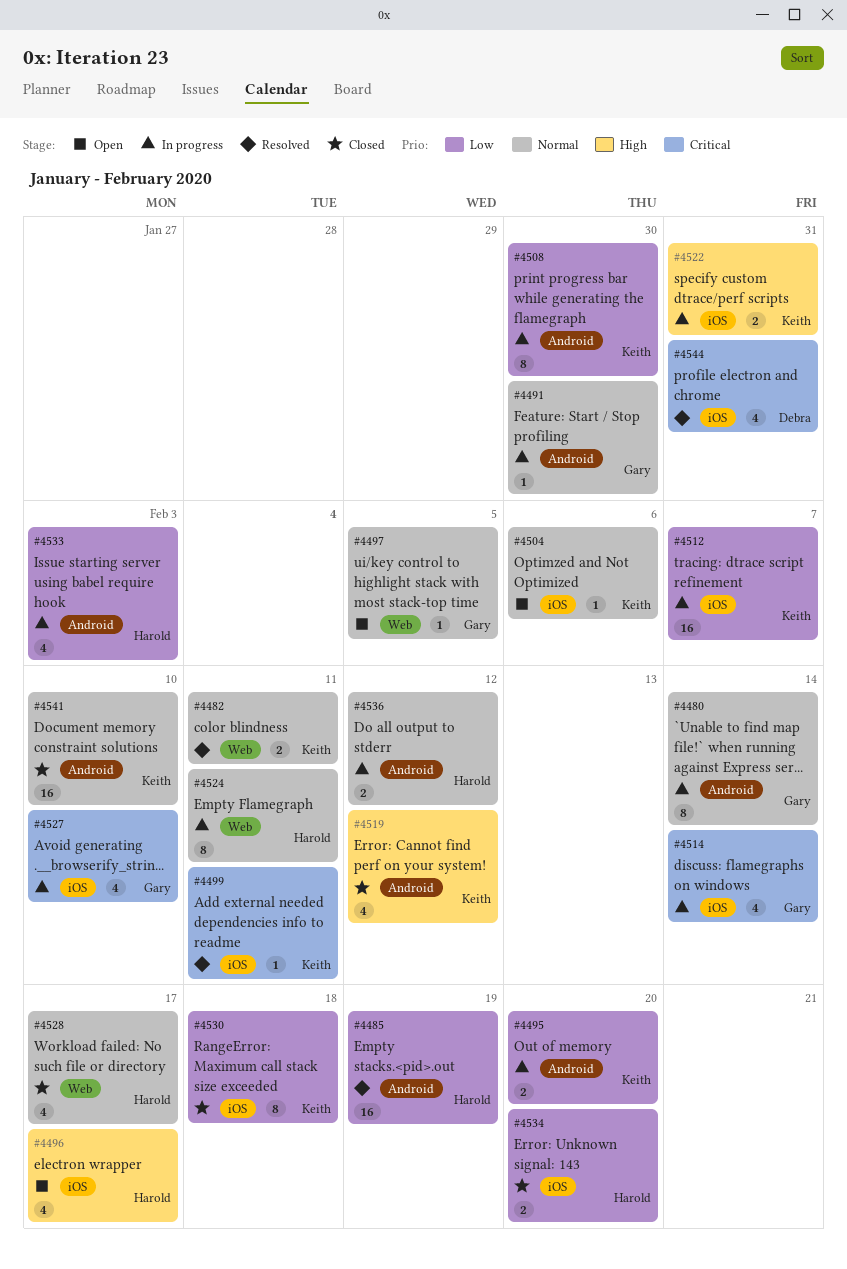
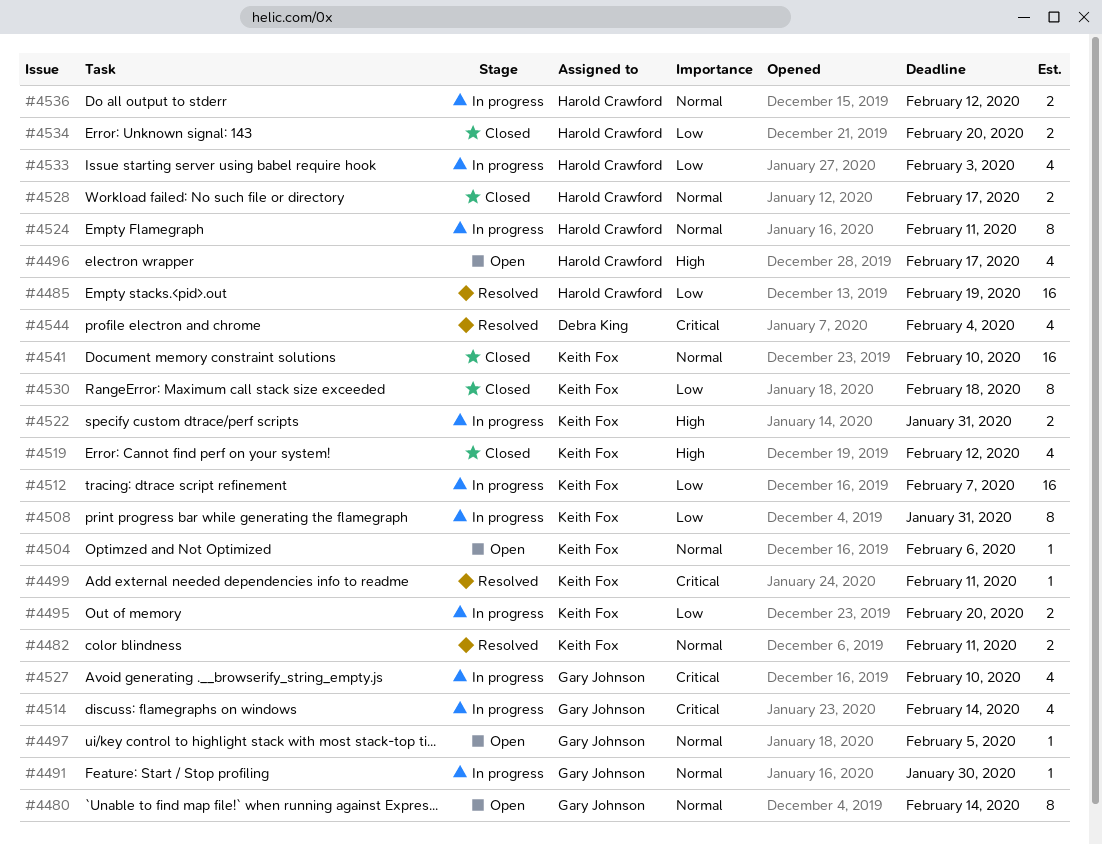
#4480, status: In progress -> Open
#4508, due: Jan 30 -> Jan 31
#4528, estimate: 4 -> 2
#4544, due: Jan 31 -> Feb 4

